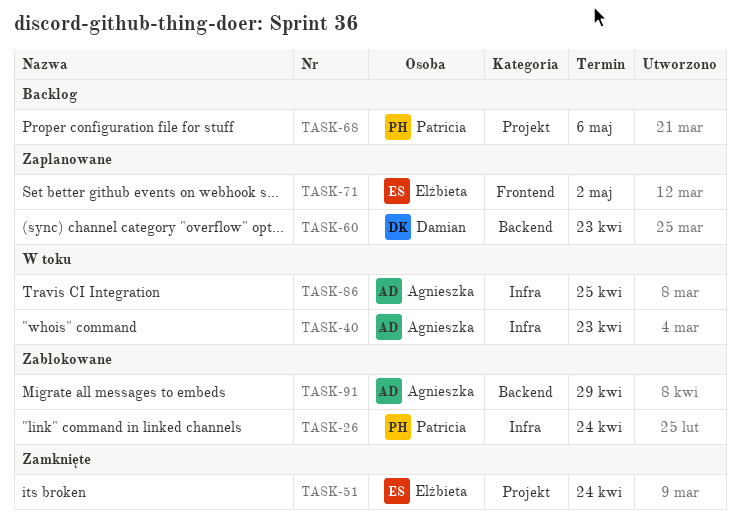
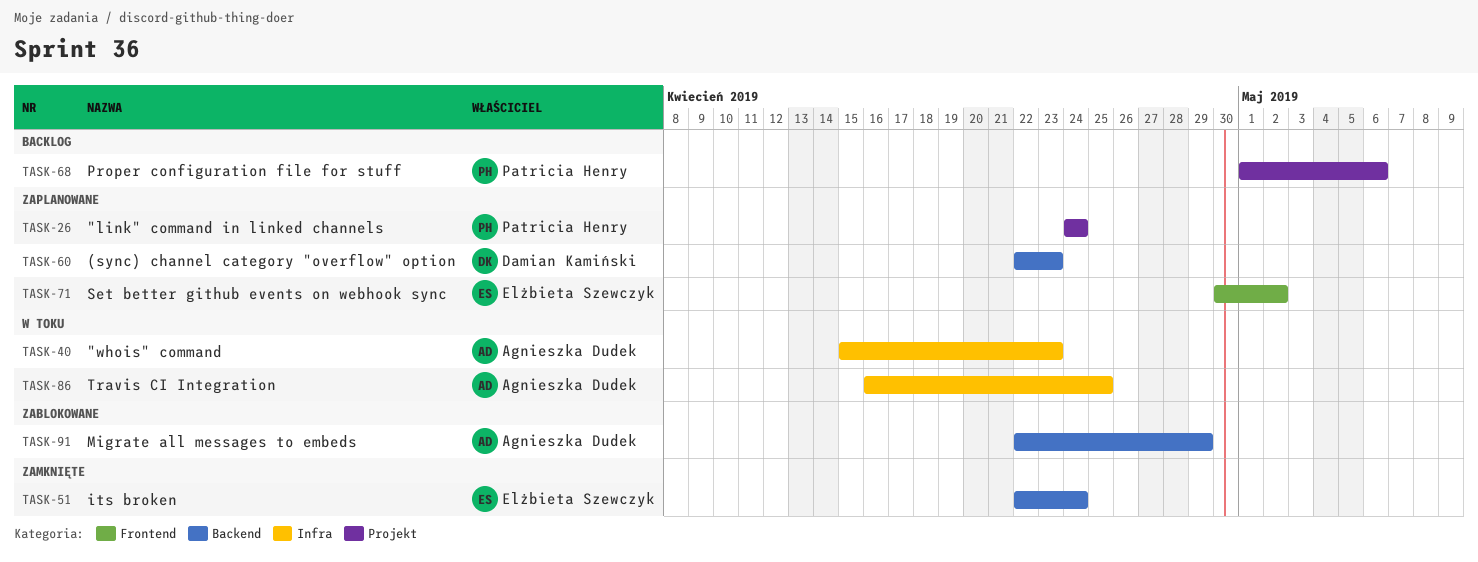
TASK-26, status: Zablokowane -> Zaplanowane
TASK-26, label: Infra -> Projekt
TASK-51, label: Projekt -> Backend

